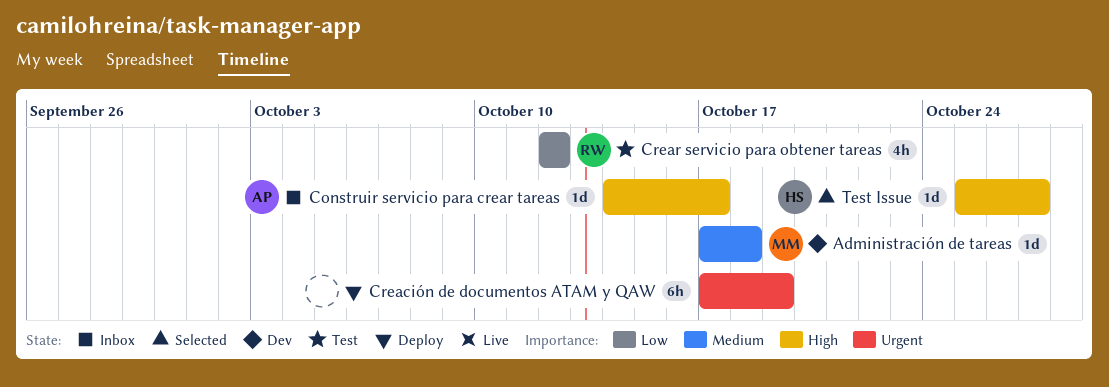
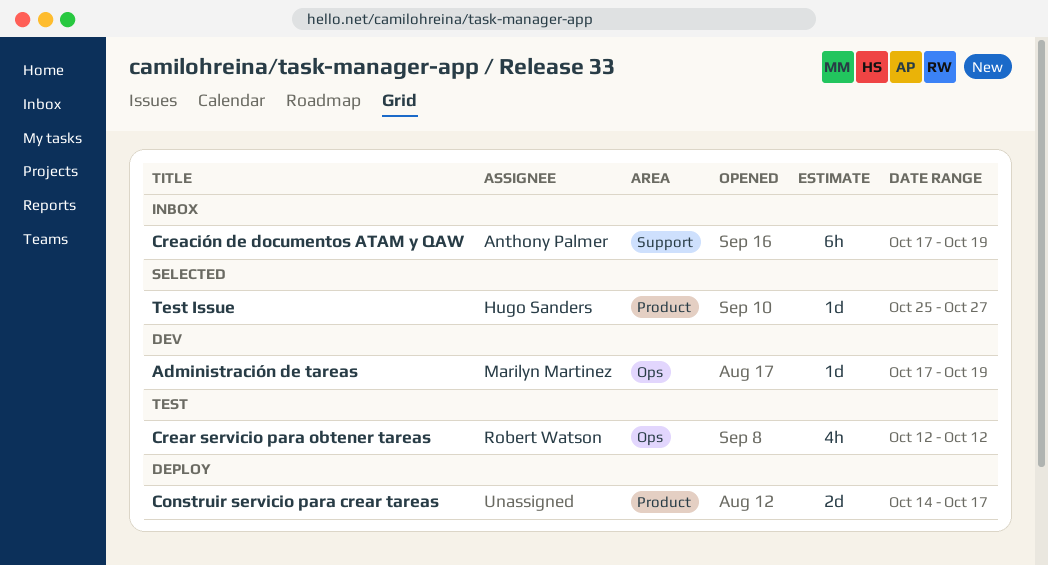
Administración de tareas, due: Oct 18 -> Oct 19
Construir servicio para crear tareas, status: Inbox -> Deploy
Construir servicio para crear tareas, owner: Anthony Palmer -> none
Construir servicio para crear tareas, estimate: 1d -> 2d
Creación de documentos ATAM y QAW, status: Deploy -> Inbox
Creación de documentos ATAM y QAW, owner: none -> Anthony Palmer

